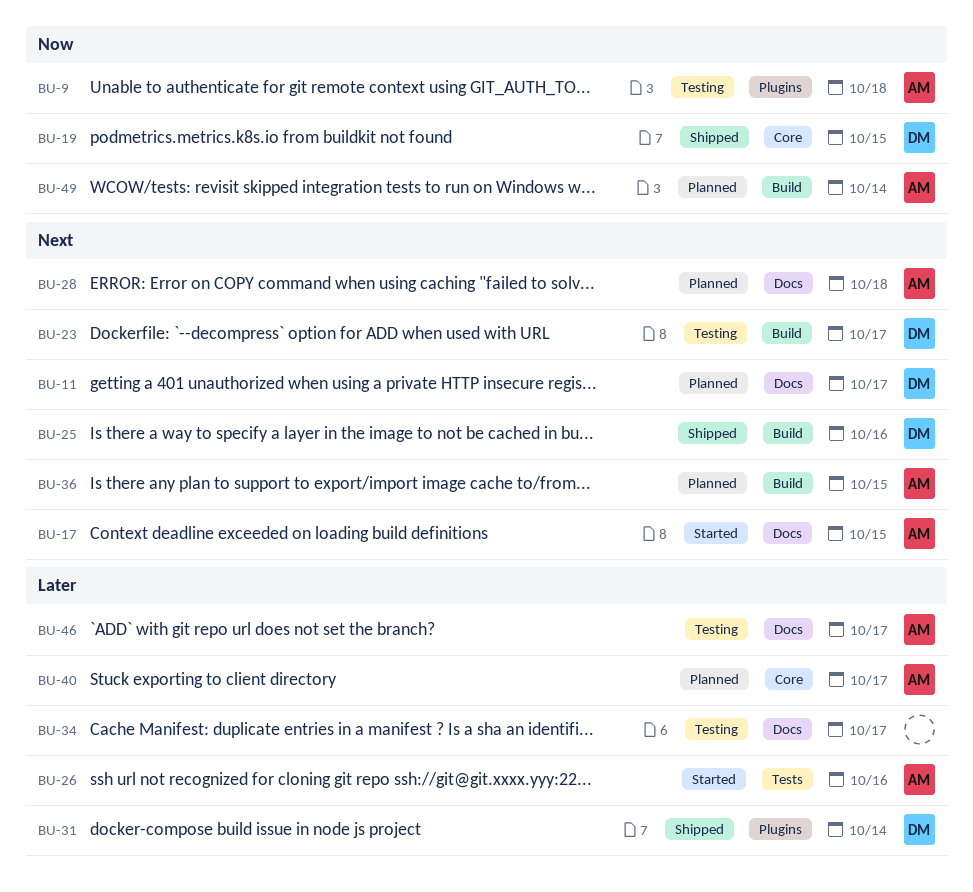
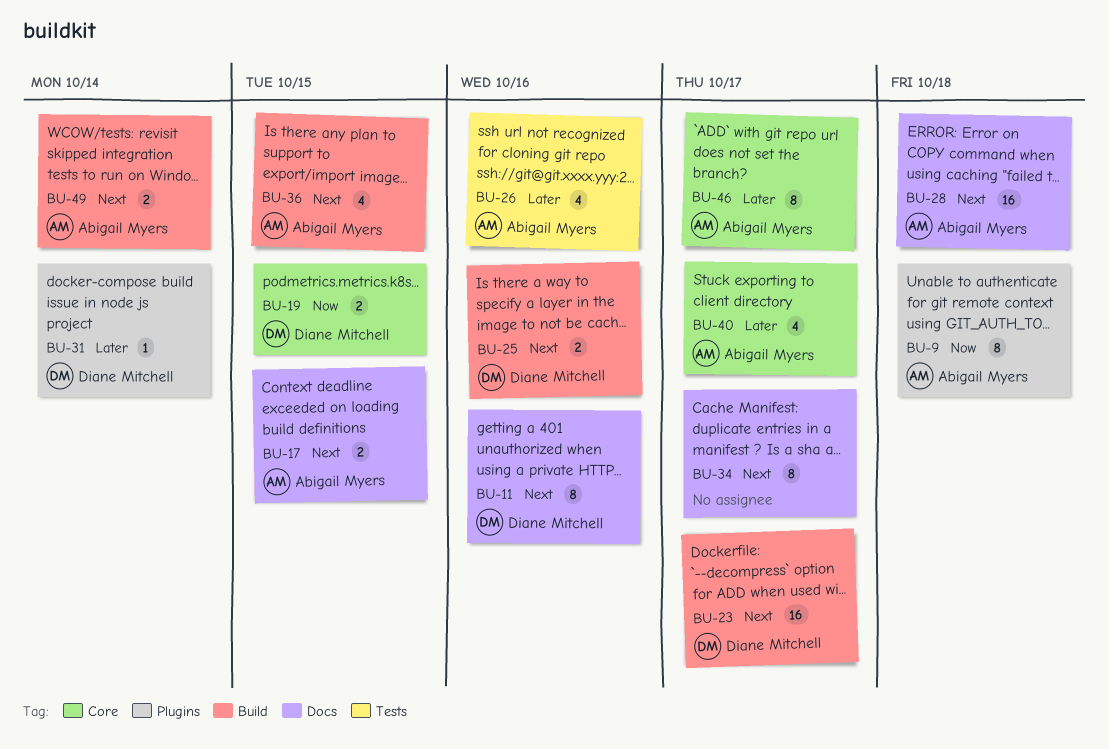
BU-11, due: Oct 17 -> Oct 16
BU-34, priority: Later -> Next
BU-46, label: Docs -> Core
BU-49, priority: Now -> Next

